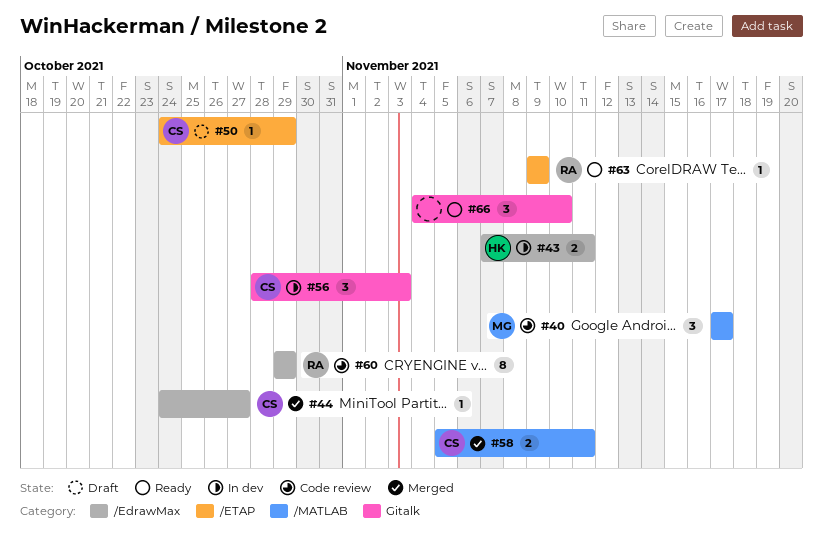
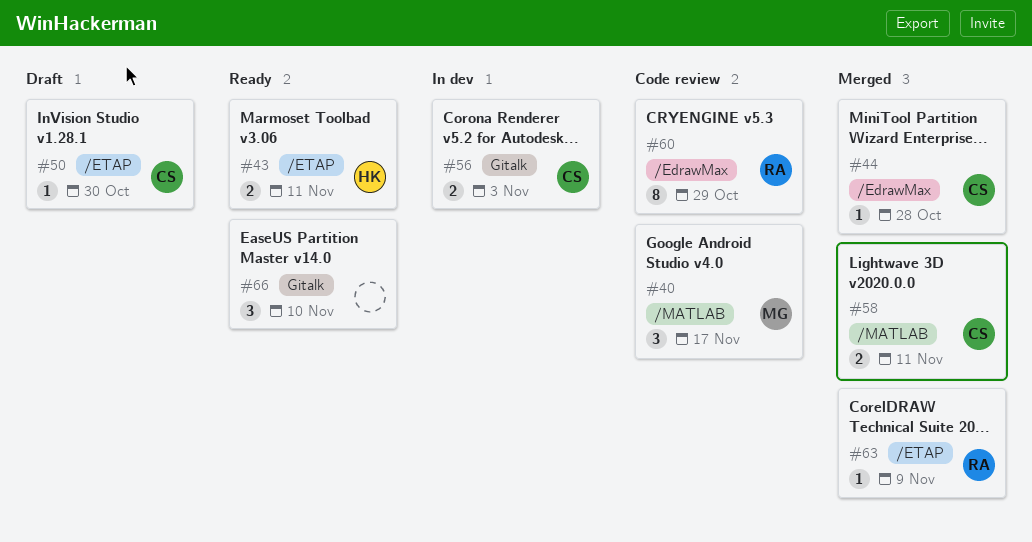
#43, status: In dev -> Ready
#43, label: /EdrawMax -> /ETAP
#44, due: Oct 27 -> Oct 28
#50, due: Oct 29 -> Oct 30
#56, estimate: 3 -> 2
#63, status: Ready -> Merged

